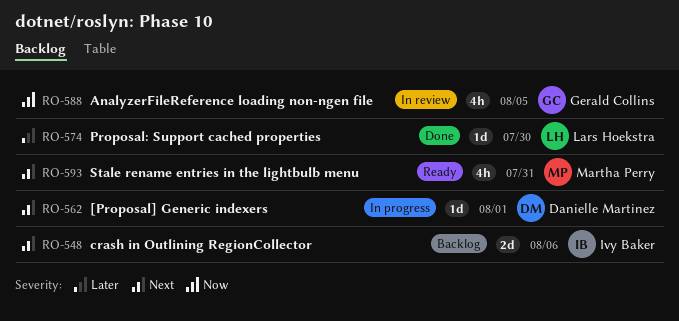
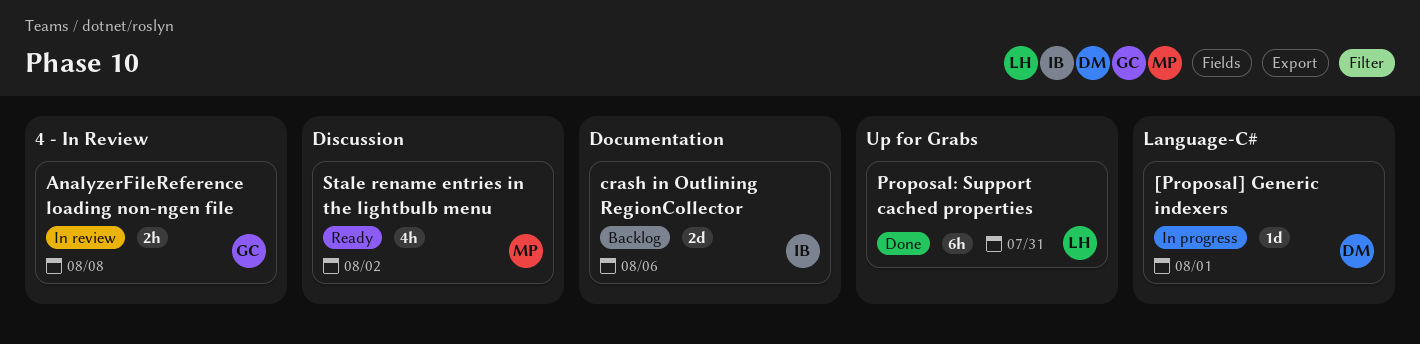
AnalyzerFileReference loading non-ngen file, estimate: 4h -> 2h
AnalyzerFileReference loading non-ngen file, due: Aug 5 -> Aug 8
Proposal: Support cached properties, estimate: 1d -> 6h
Proposal: Support cached properties, due: Jul 30 -> Jul 31
Stale rename entries in the lightbulb menu, due: Jul 31 -> Aug 2

